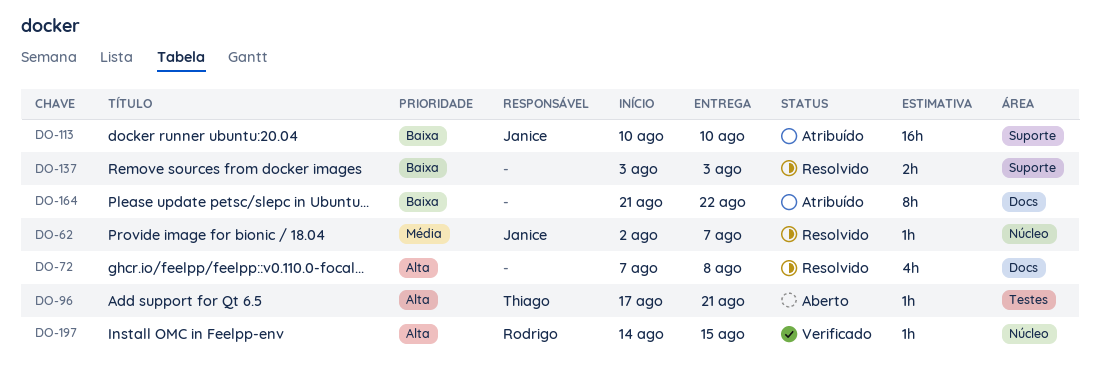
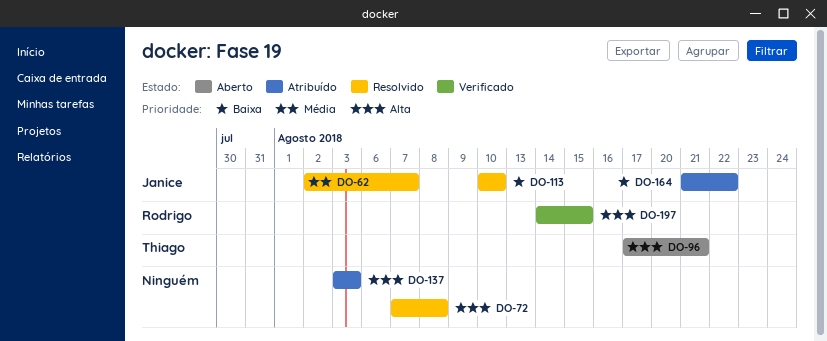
DO-113, status: Atribuído -> Resolvido
DO-137, status: Resolvido -> Atribuído
DO-137, priority: Baixa -> Alta
DO-164, owner: none -> Janice

